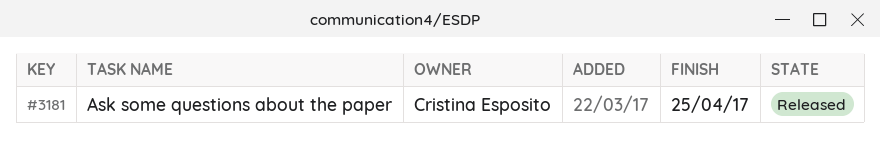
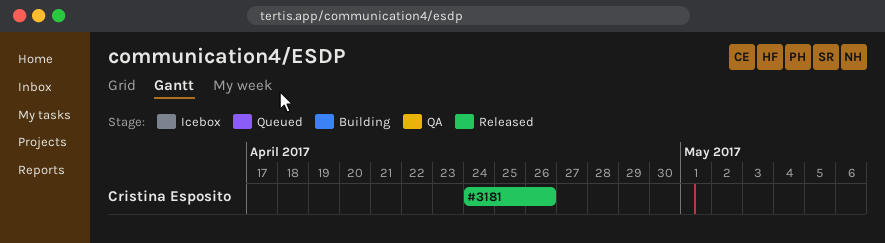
#3181, due: Apr 25 -> Apr 26

